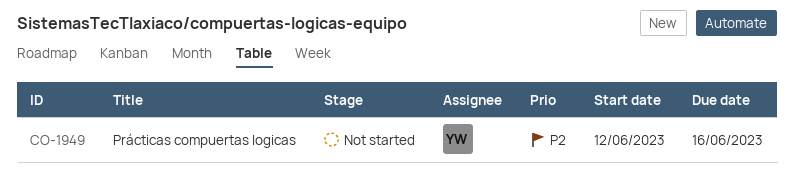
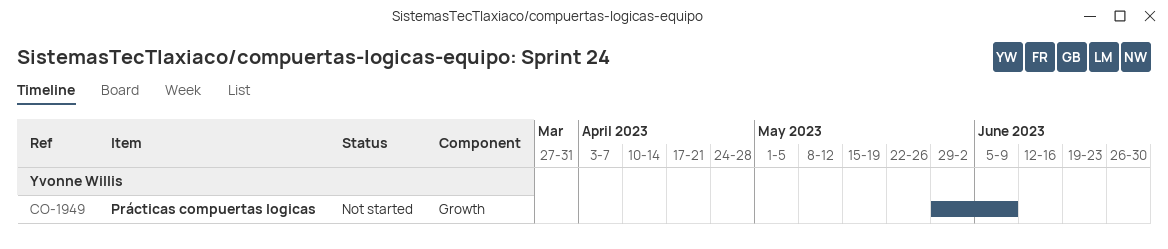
CO-1949, start: Jun 12 -> May 29
CO-1949, due: Jun 16 -> Jun 9

